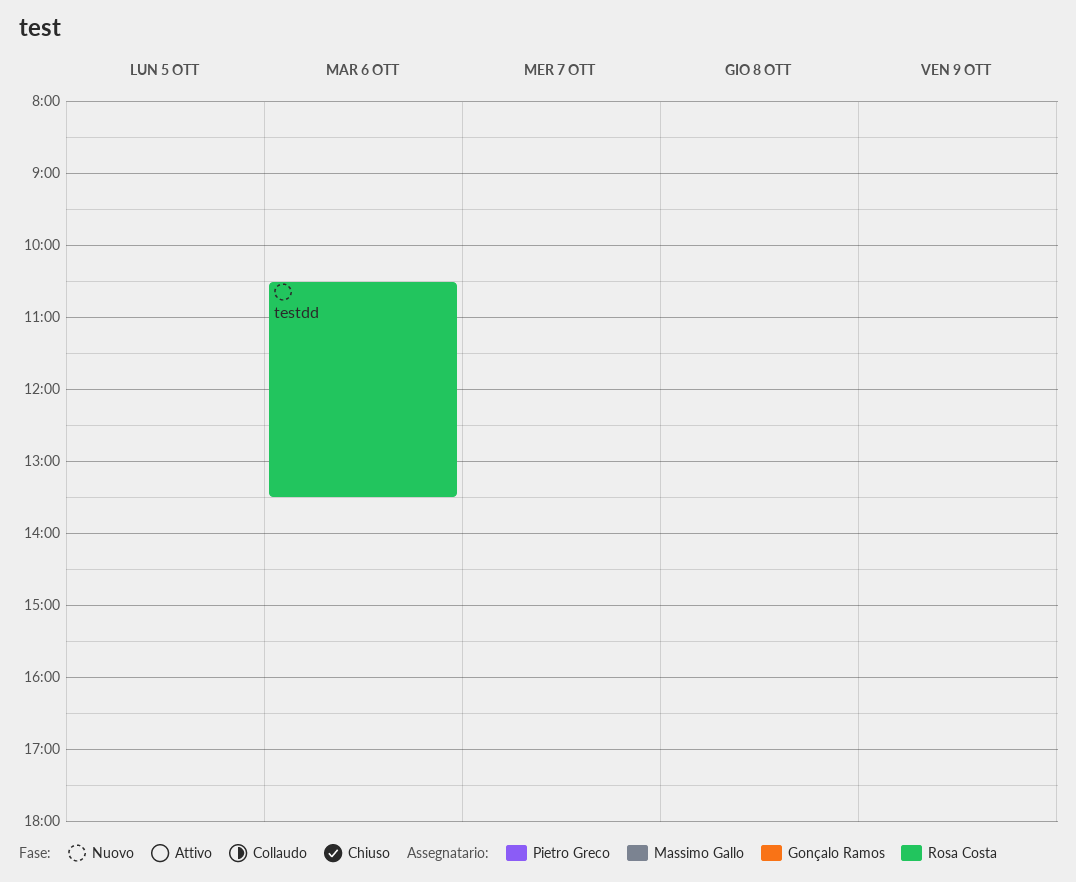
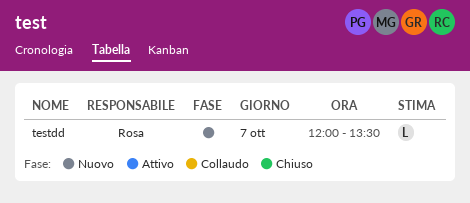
testdd, day: Oct 6 -> Oct 7
testdd, begins: 10:30 -> 12:00

